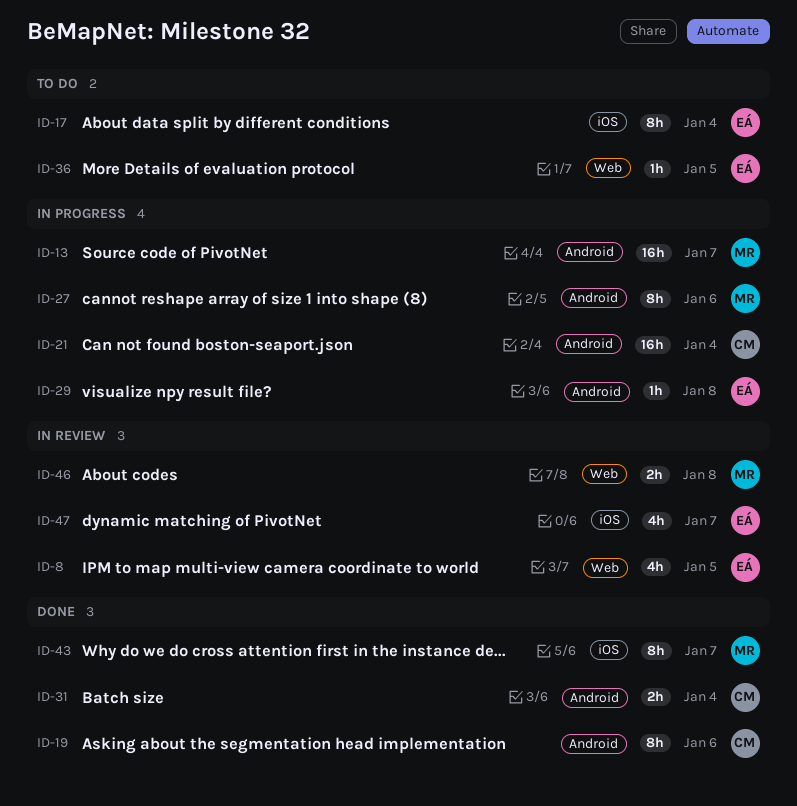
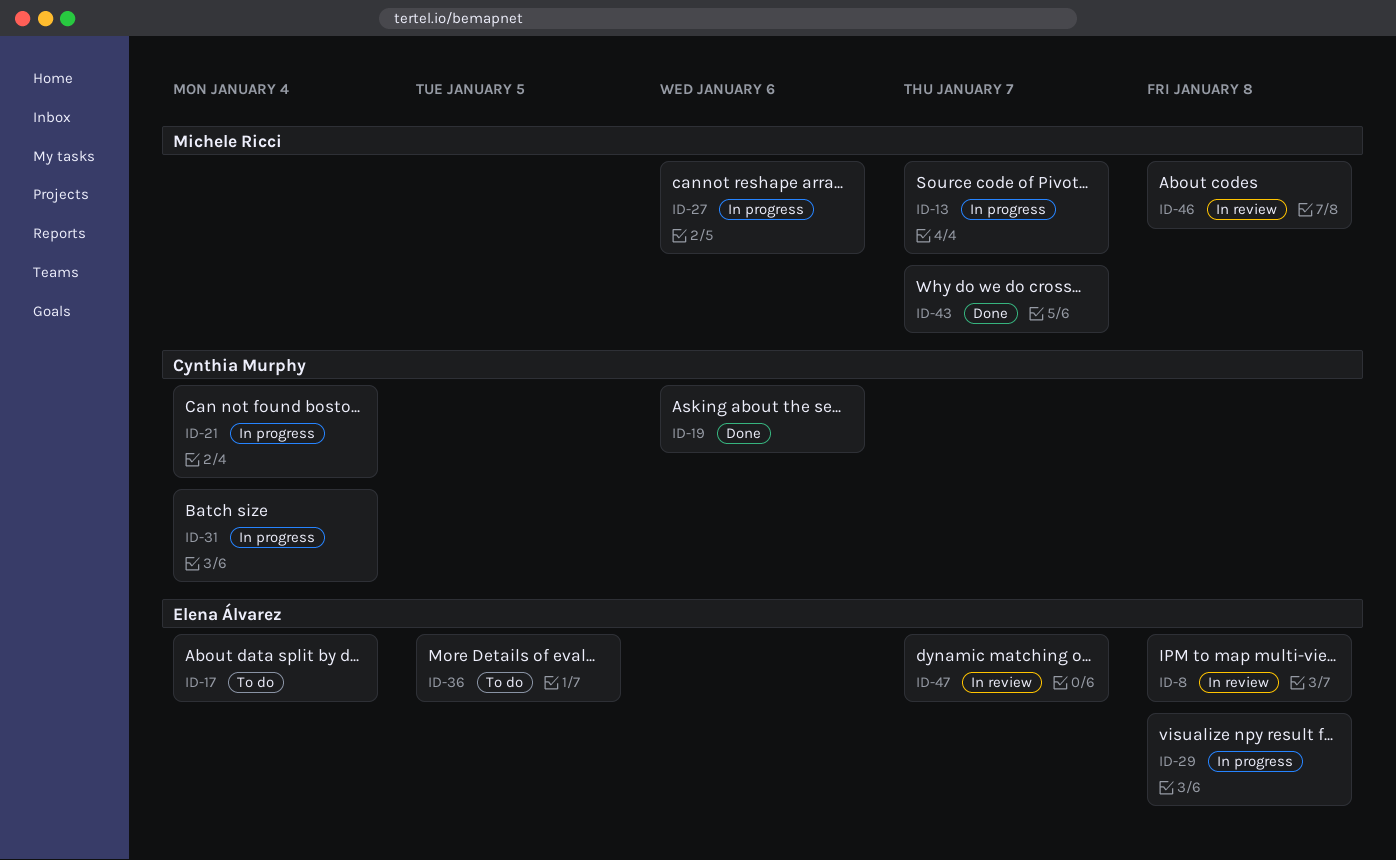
ID-8, due: Jan 5 -> Jan 8
ID-31, status: Done -> In progress

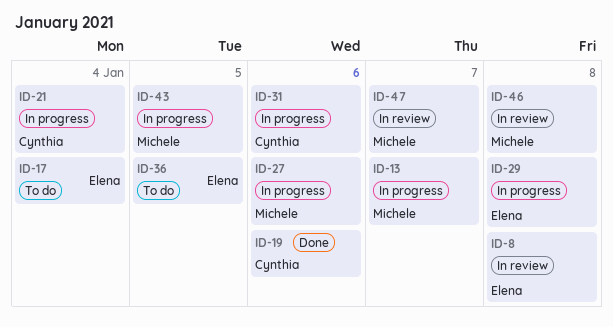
ID-31, due: Jan 4 -> Jan 6
ID-43, status: Done -> In progress
ID-43, due: Jan 7 -> Jan 5
ID-47, owner: Elena Álvarez -> Michele Ricci

